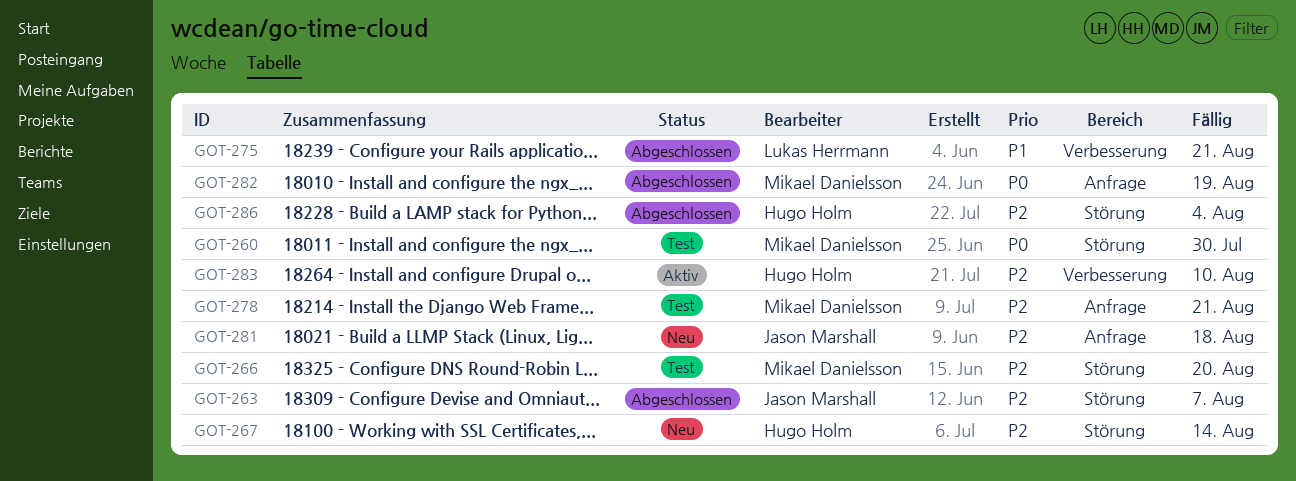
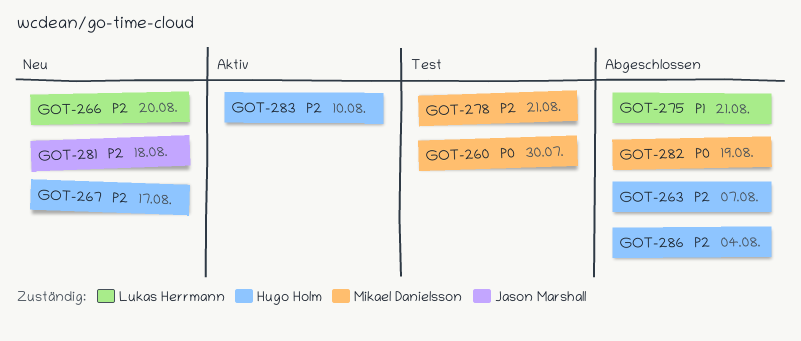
GOT-263, owner: Jason Marshall -> Hugo Holm
GOT-266, status: Test -> Neu
GOT-266, owner: Mikael Danielsson -> Lukas Herrmann
GOT-267, due: Aug 14 -> Aug 17

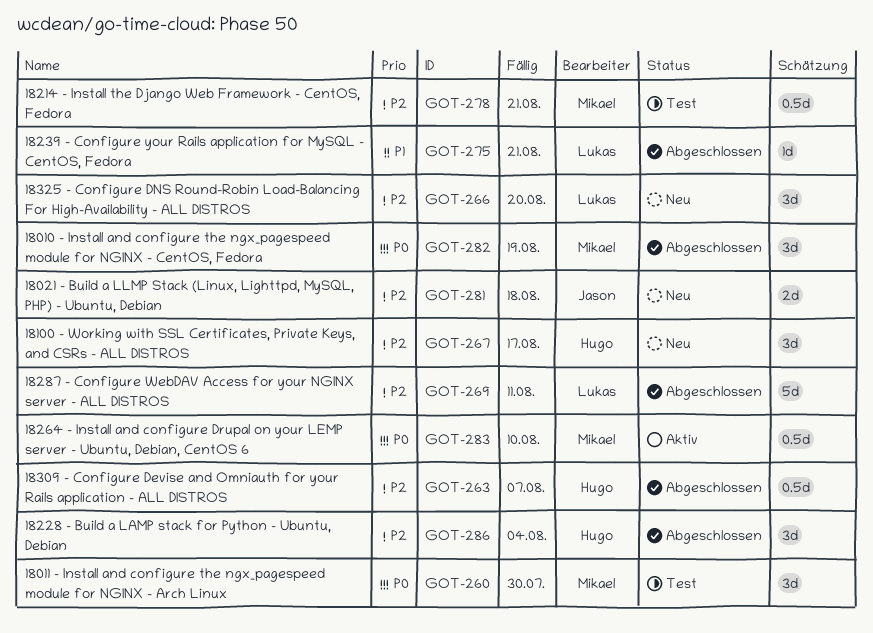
GOT-269: none -> present
GOT-283, owner: Hugo Holm -> Mikael Danielsson
GOT-283, priority: P2 -> P0

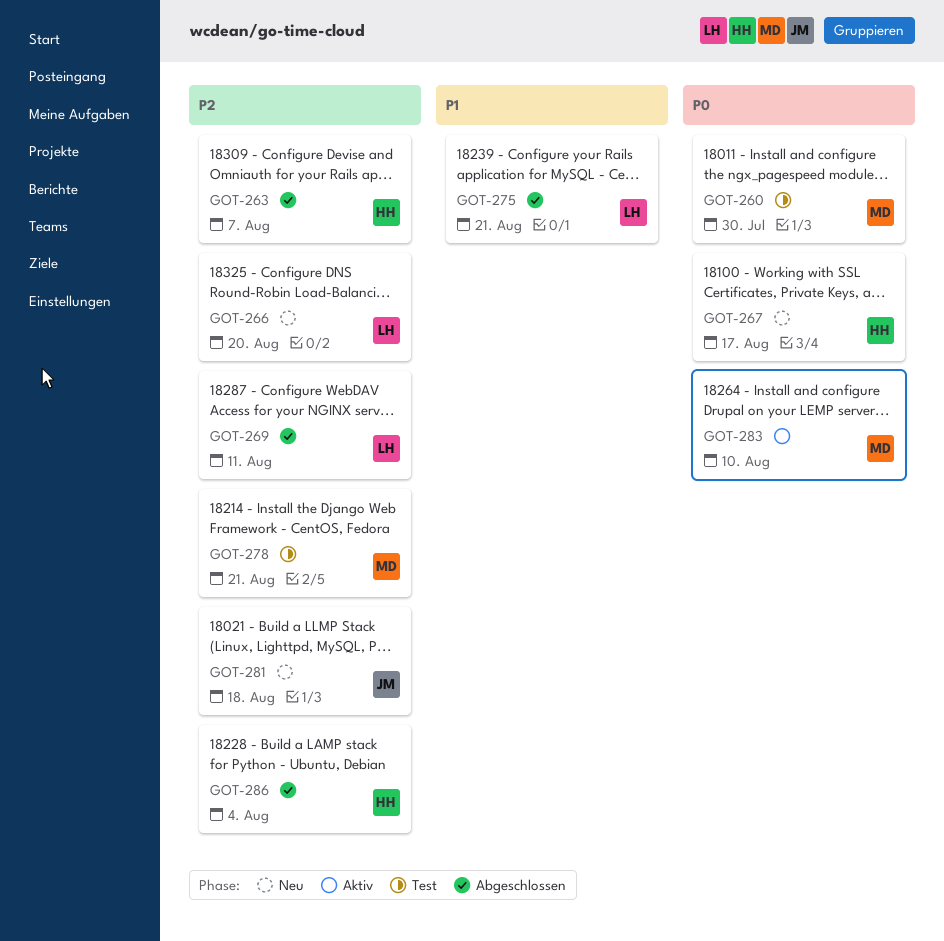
GOT-267, priority: P2 -> P0
GOT-282: present -> none

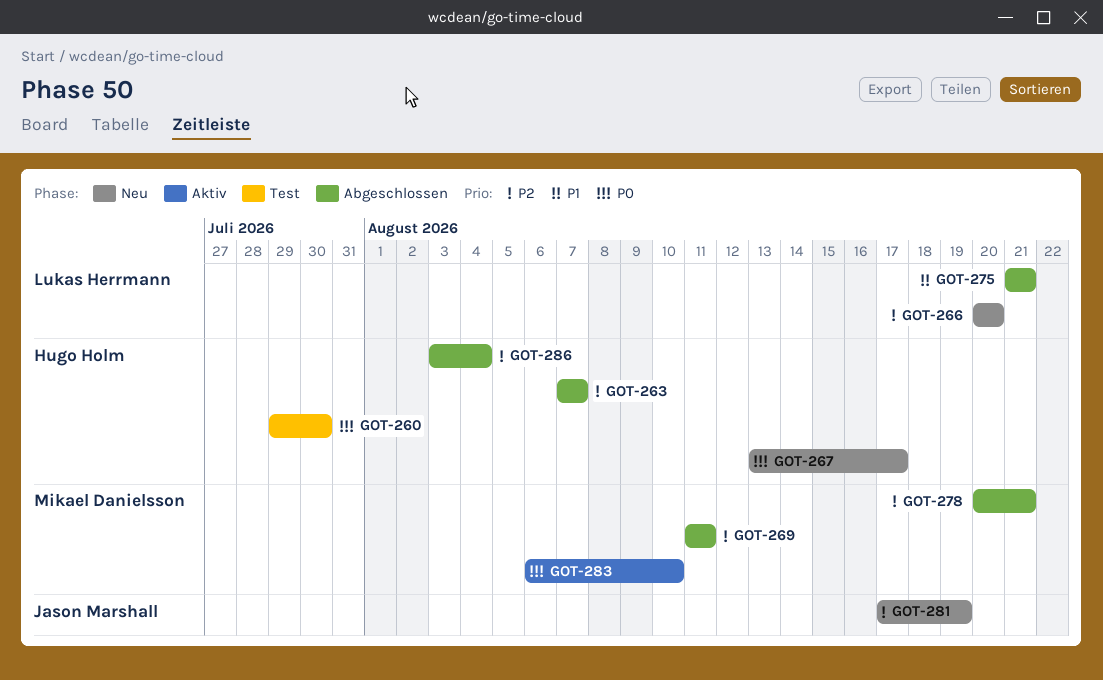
GOT-260, owner: Mikael Danielsson -> Hugo Holm
GOT-269, owner: Lukas Herrmann -> Mikael Danielsson
GOT-278, status: Test -> Abgeschlossen
GOT-281, due: Aug 18 -> Aug 19

